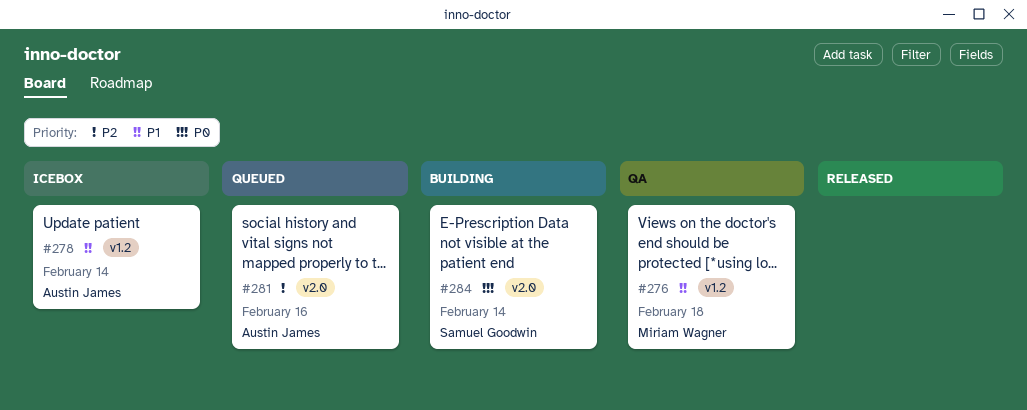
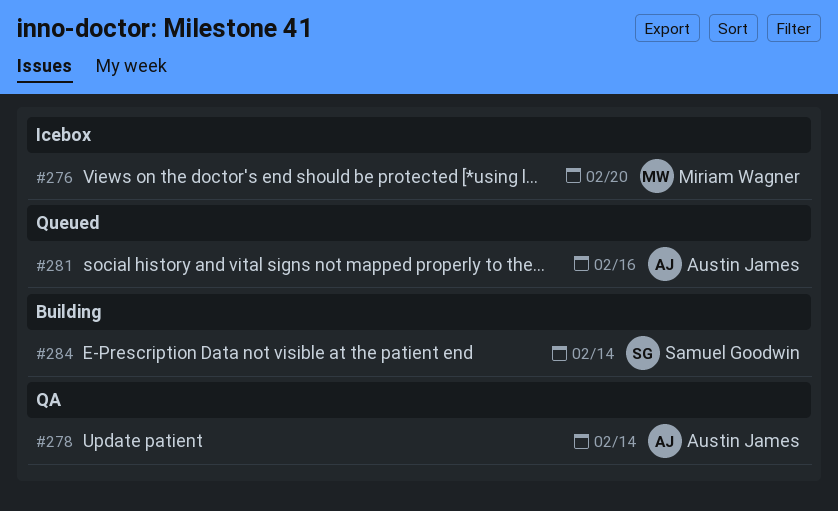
#276, status: QA -> Icebox
#276, due: Feb 18 -> Feb 20
#278, status: Icebox -> QA

